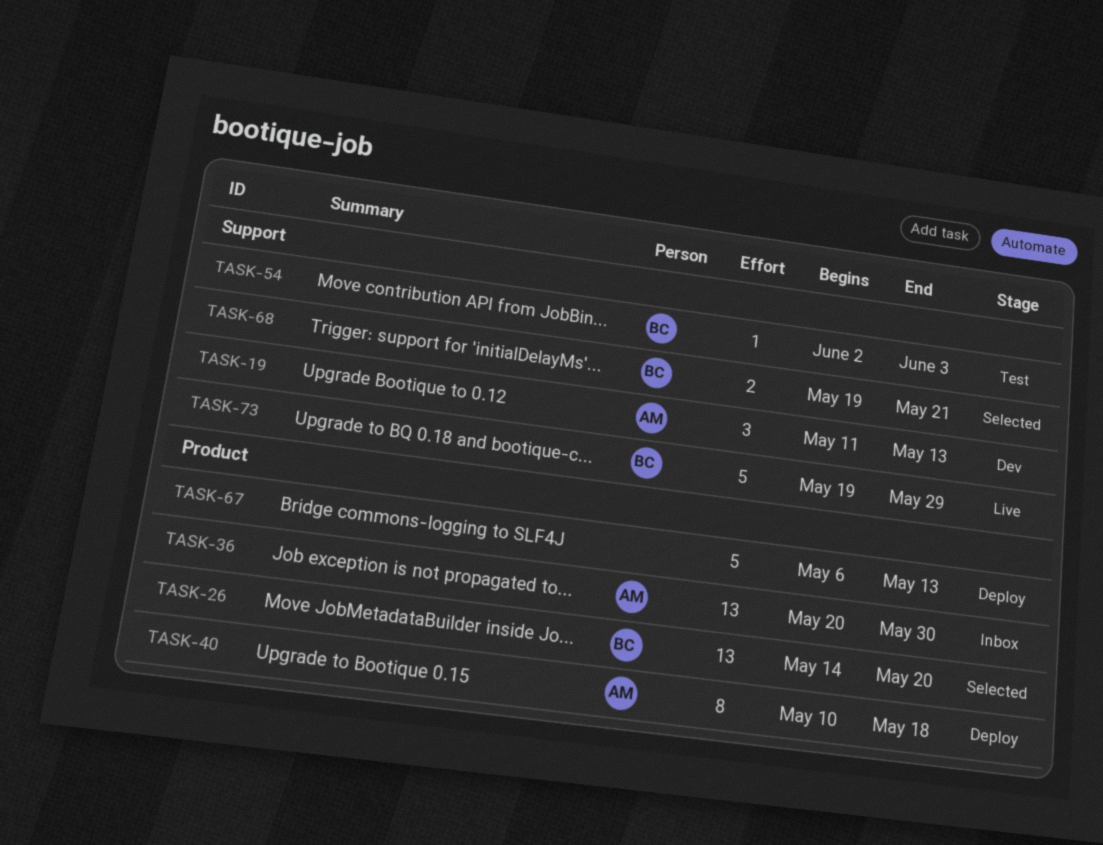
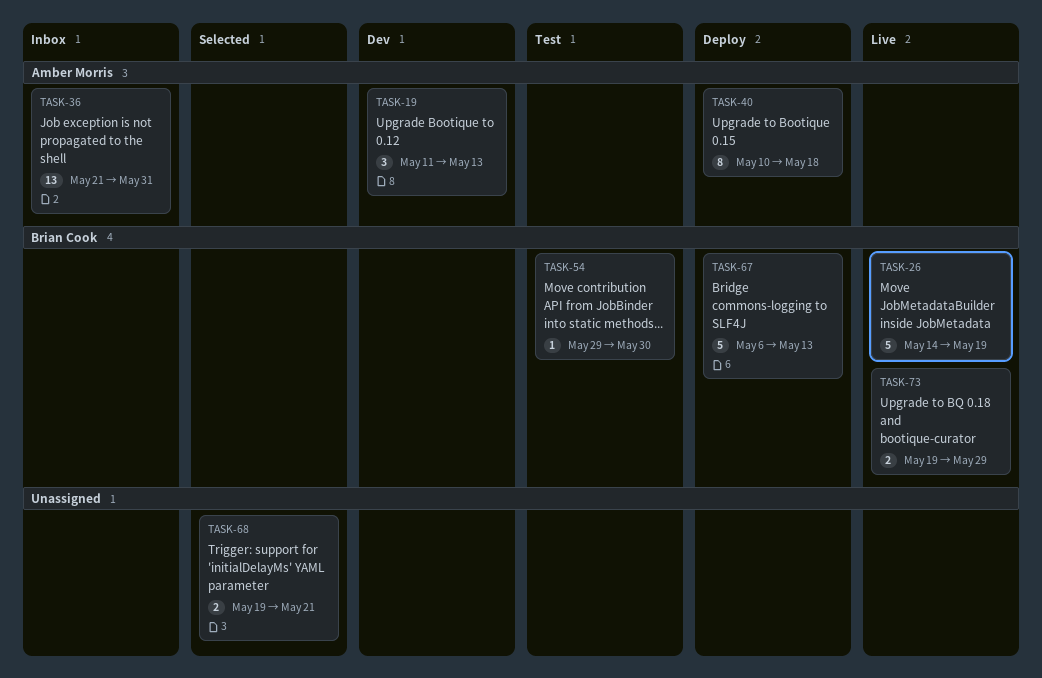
TASK-26, status: Selected -> Live
TASK-26, estimate: 13 -> 5
TASK-26, due: May 20 -> May 19
TASK-36, start: May 20 -> May 21
TASK-36, due: May 30 -> May 31
TASK-54, start: Jun 2 -> May 29
TASK-54, due: Jun 3 -> May 30
TASK-67, owner: none -> Brian Cook
TASK-68, owner: Brian Cook -> none
TASK-73, estimate: 5 -> 2

